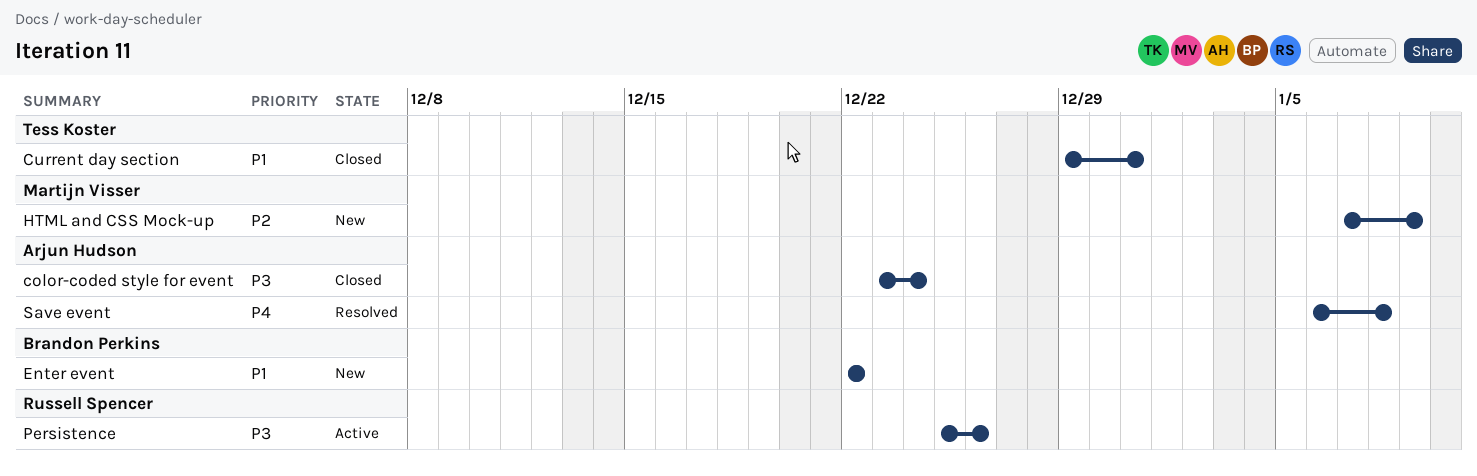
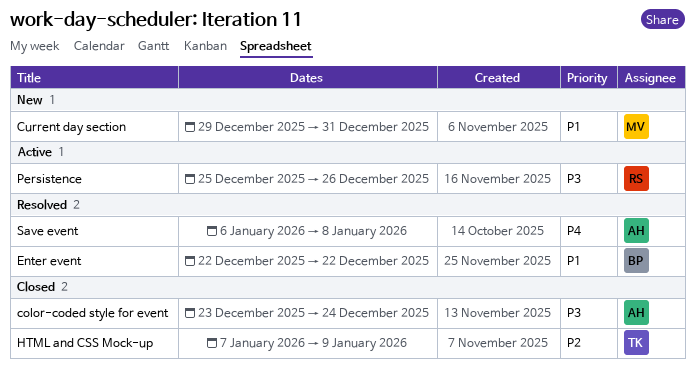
Current day section, status: Closed -> New
Current day section, owner: Tess Koster -> Martijn Visser
Enter event, status: New -> Resolved
HTML and CSS Mock-up, status: New -> Closed
HTML and CSS Mock-up, owner: Martijn Visser -> Tess Koster

